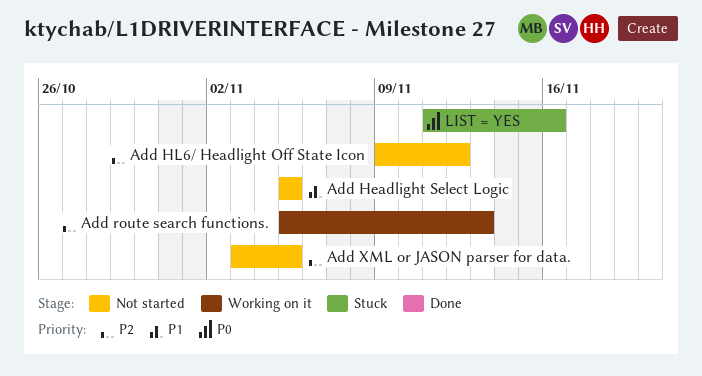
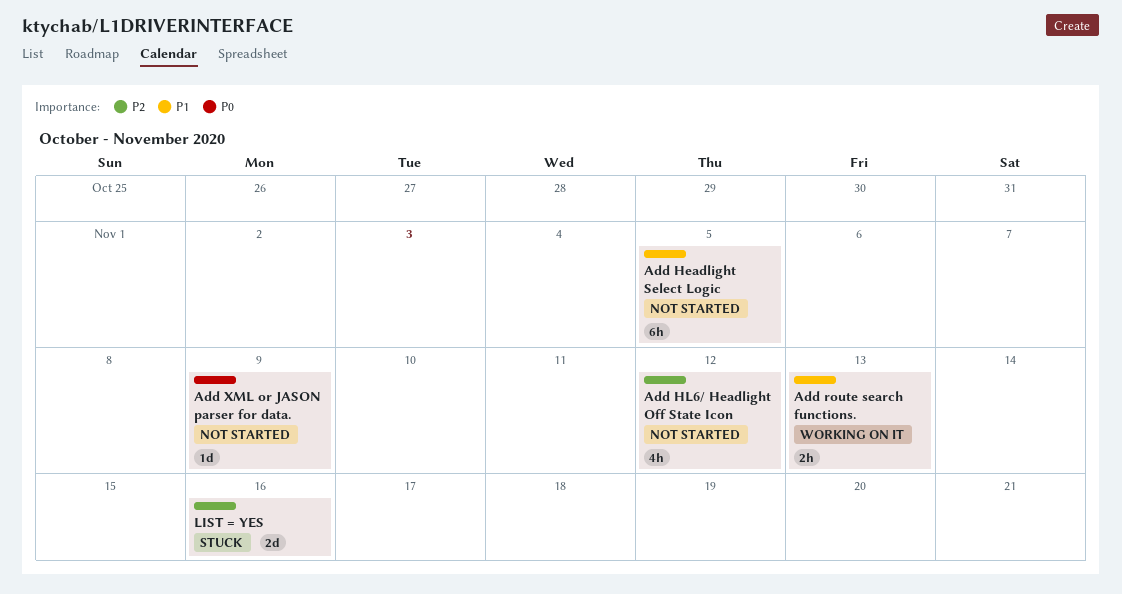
Add route search functions., priority: P2 -> P1
Add XML or JASON parser for data., priority: P2 -> P0
Add XML or JASON parser for data., due: Nov 5 -> Nov 9
LIST = YES, priority: P0 -> P2

